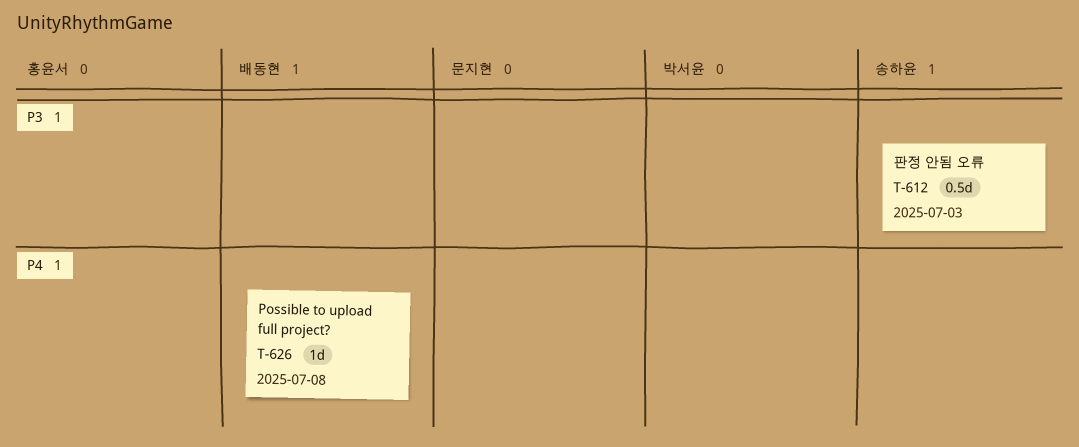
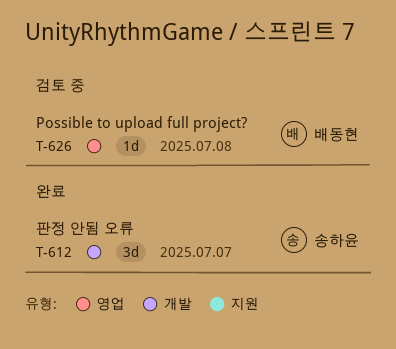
T-612, estimate: 0.5d -> 3d
T-612, due: Jul 3 -> Jul 7

